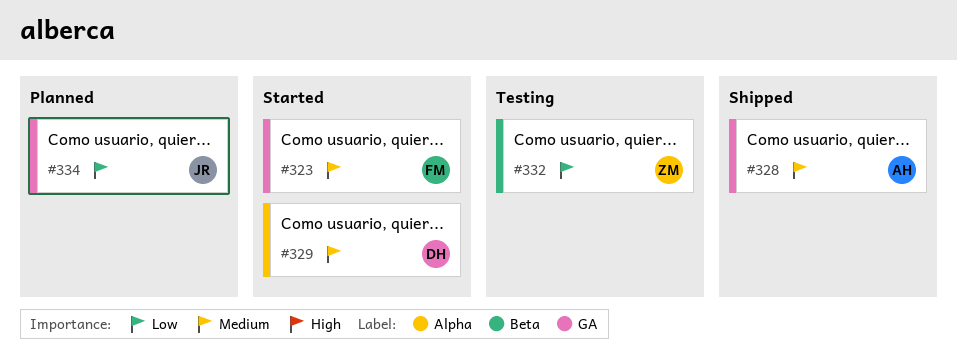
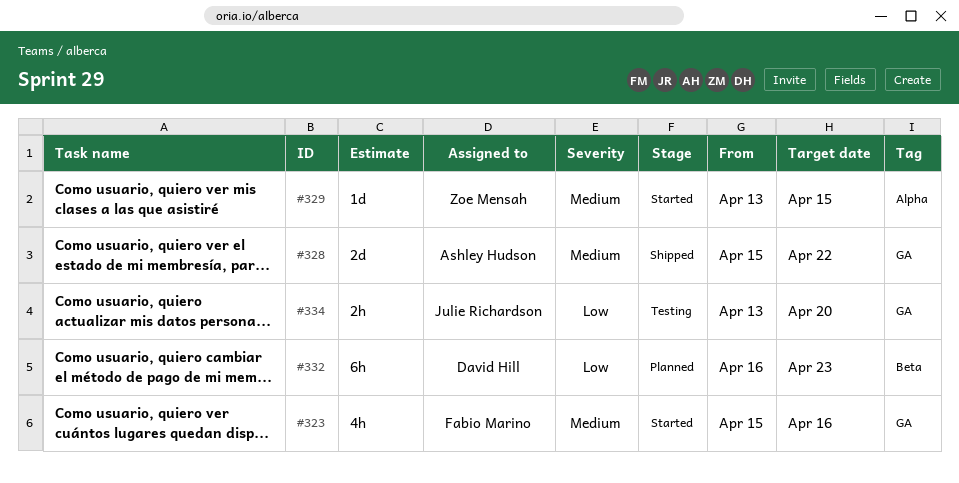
#329, owner: David Hill -> Zoe Mensah
#332, status: Testing -> Planned
#332, owner: Zoe Mensah -> David Hill
#334, status: Planned -> Testing

